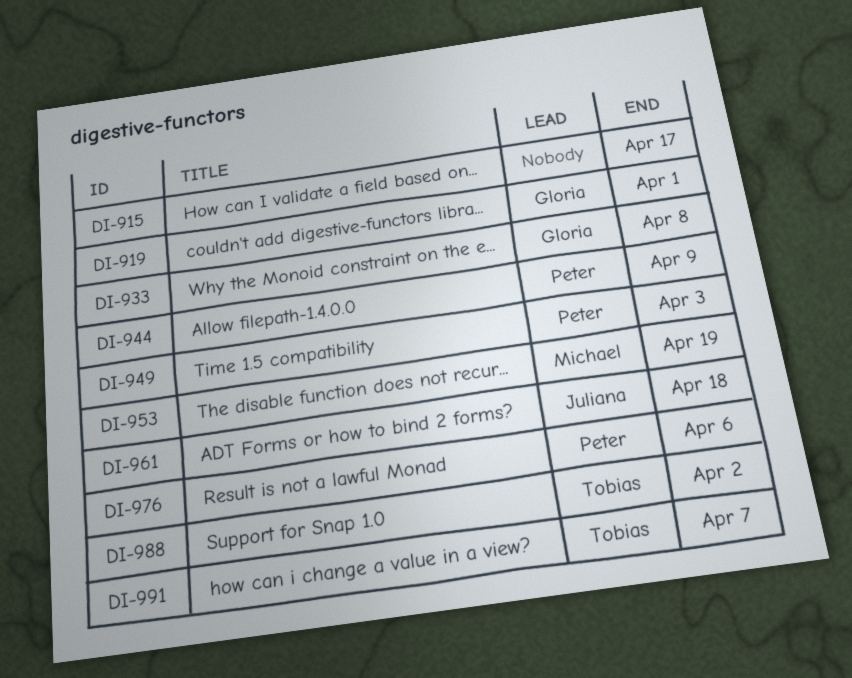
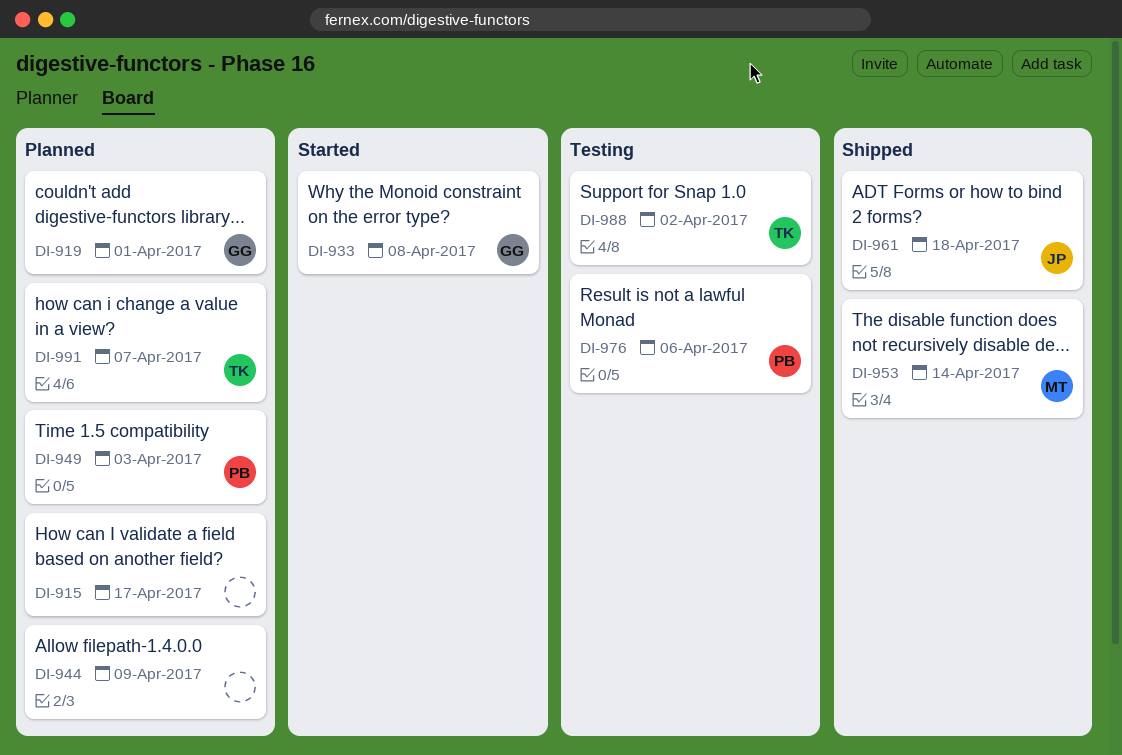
DI-944, owner: Peter -> none
DI-953, due: Apr 19 -> Apr 14

